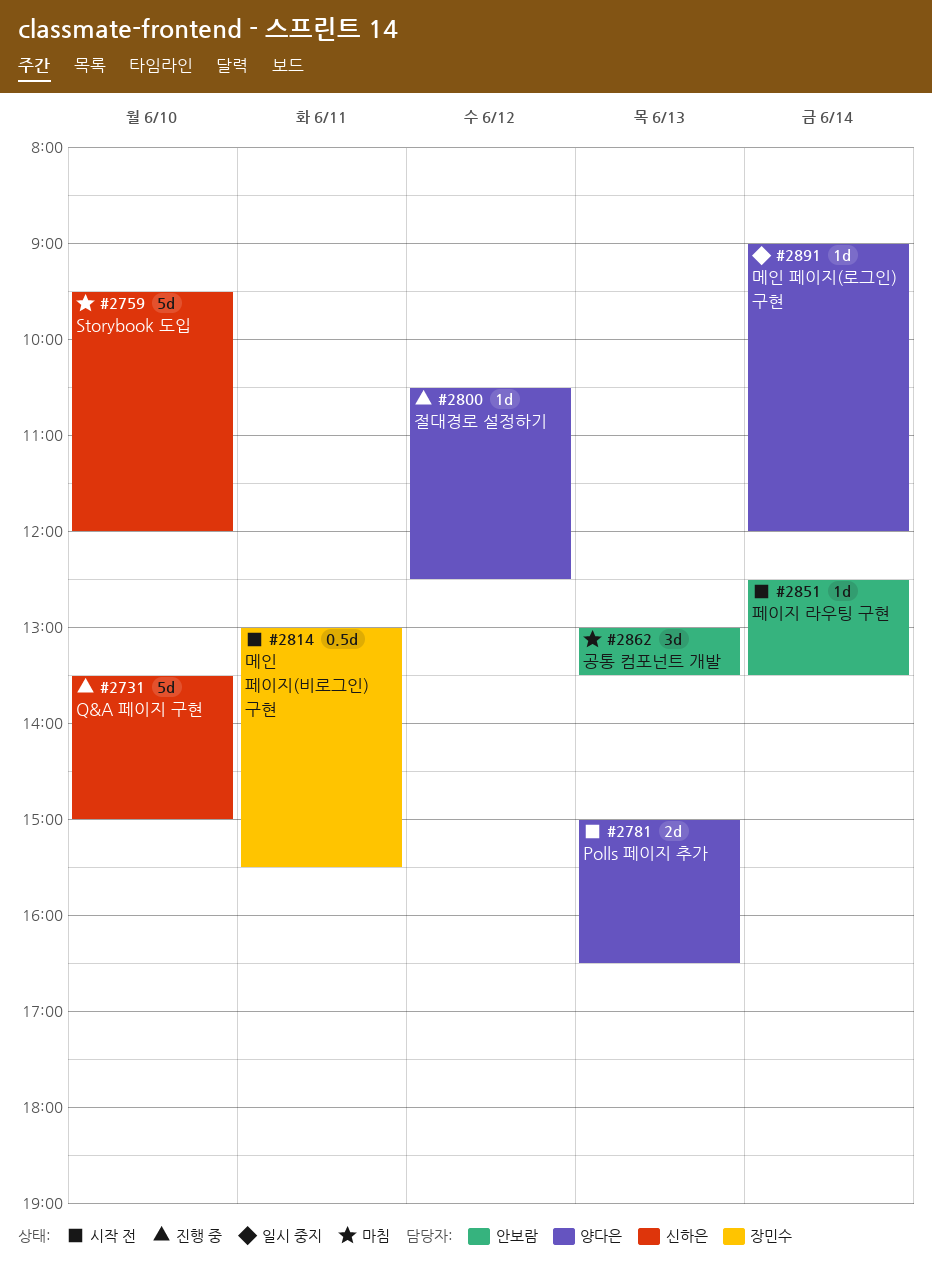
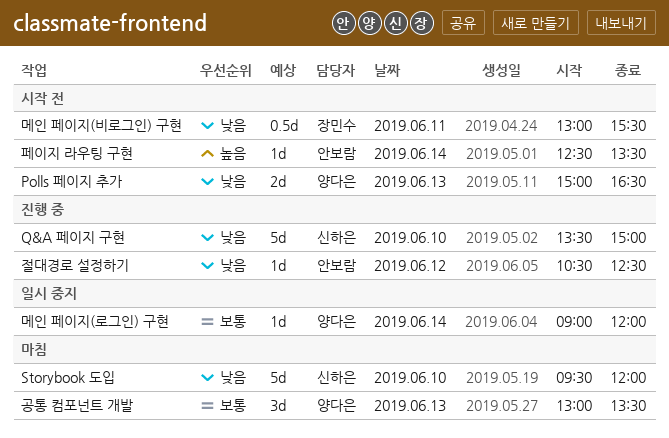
공통 컴포넌트 개발, owner: 안보람 -> 양다은
절대경로 설정하기, owner: 양다은 -> 안보람

